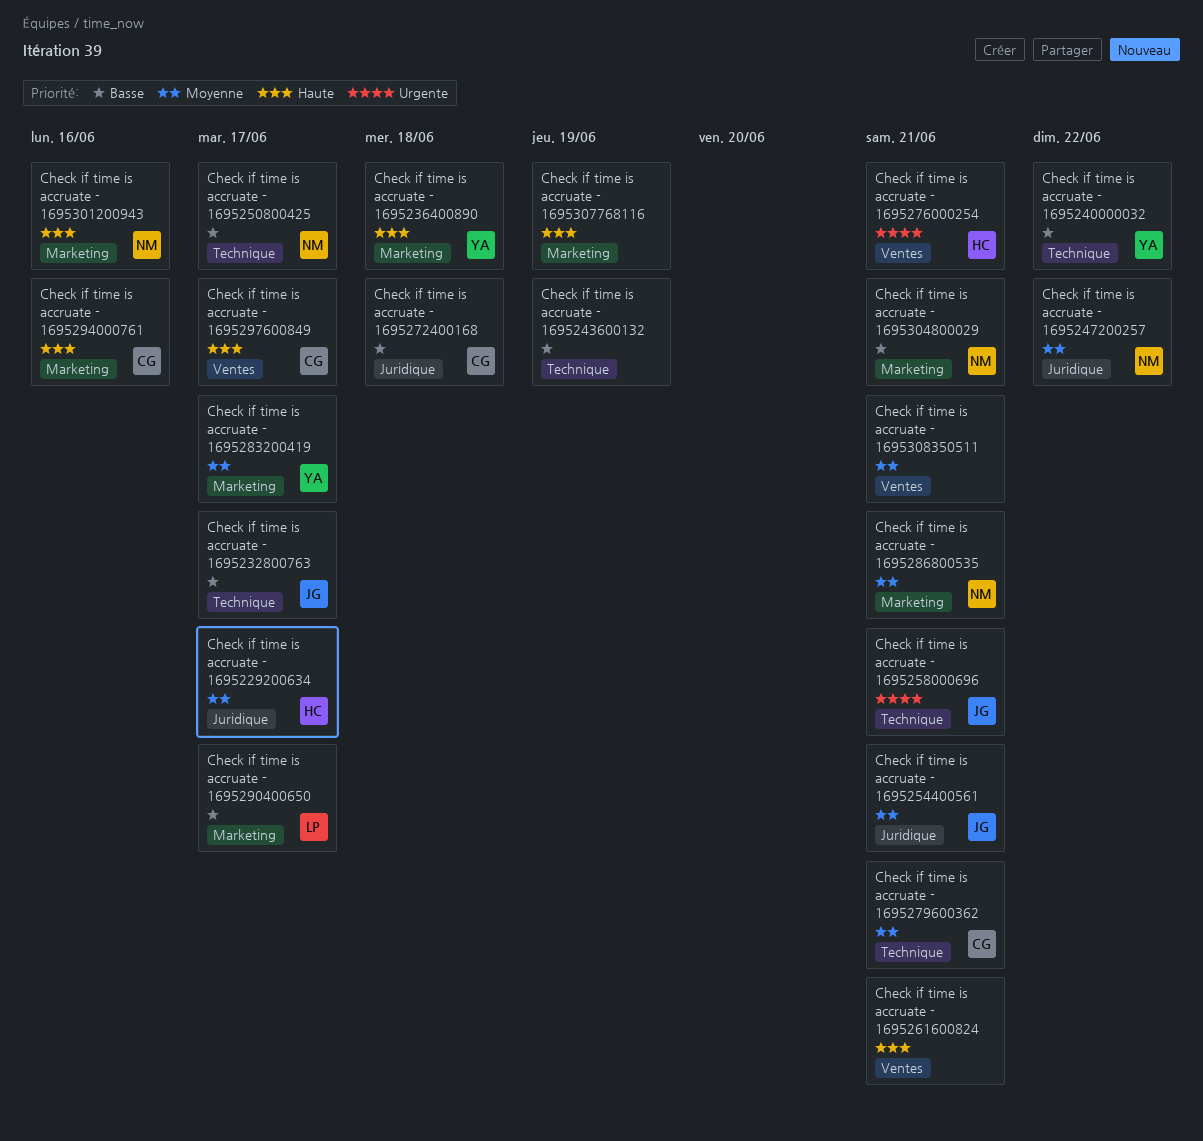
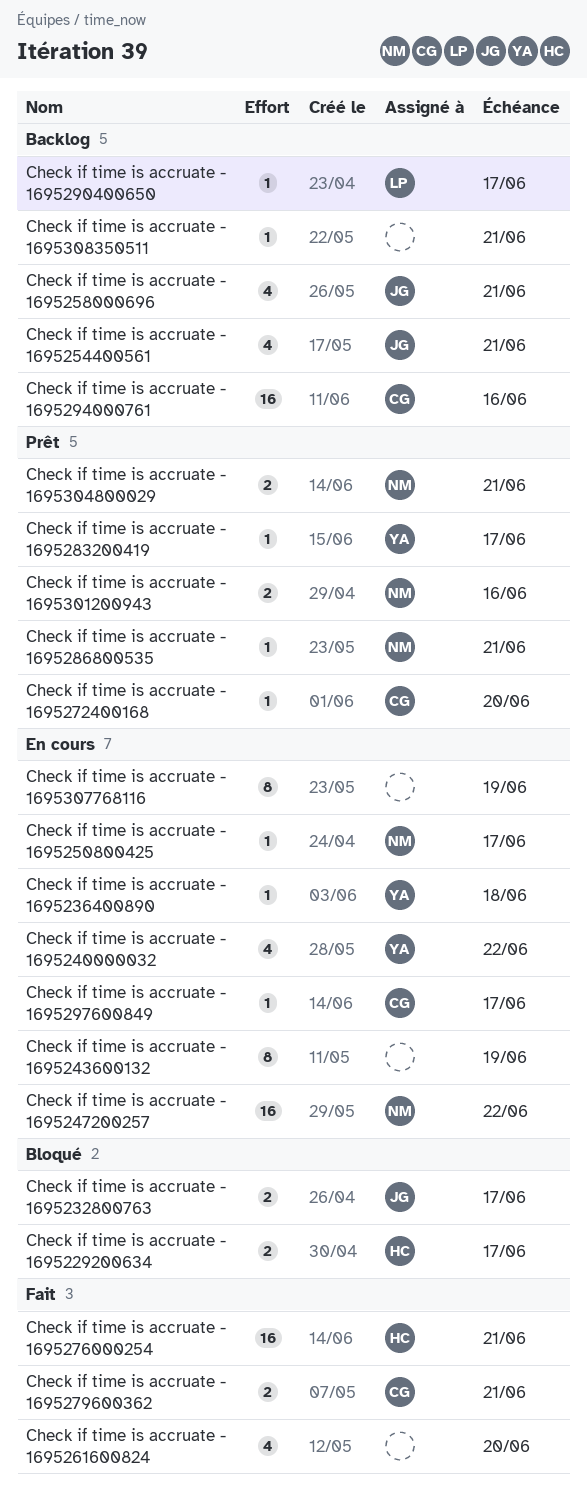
Check if time is accruate - 1695261600824, due: Jun 21 -> Jun 20
Check if time is accruate - 1695272400168, due: Jun 18 -> Jun 20

